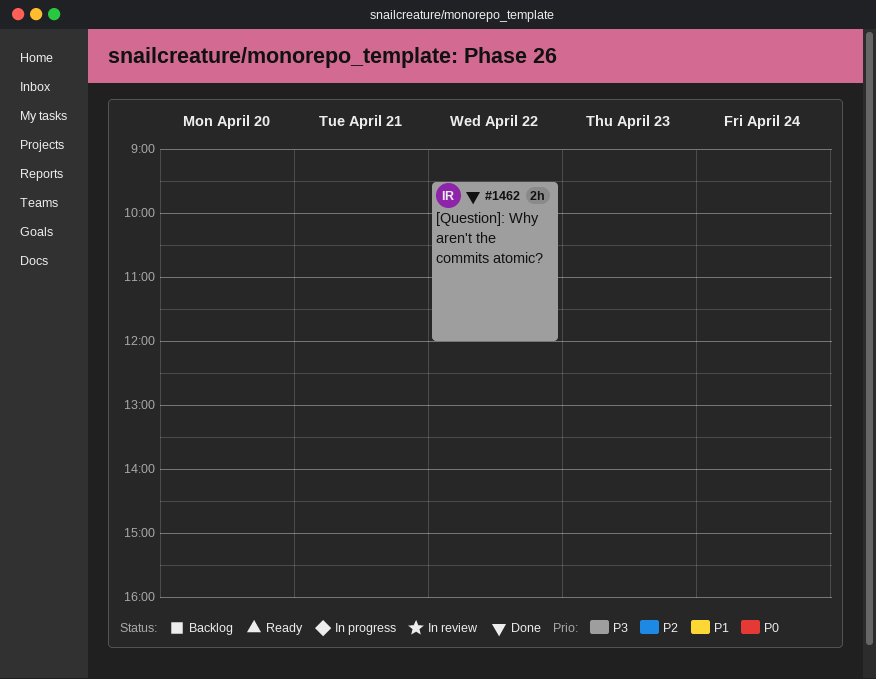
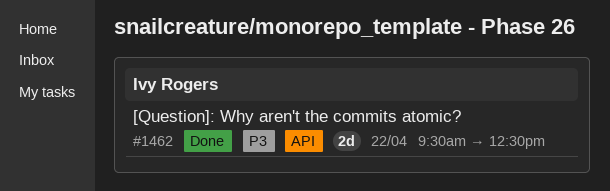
#1462, estimate: 2h -> 2d
#1462, ends: 12:00 -> 12:30

